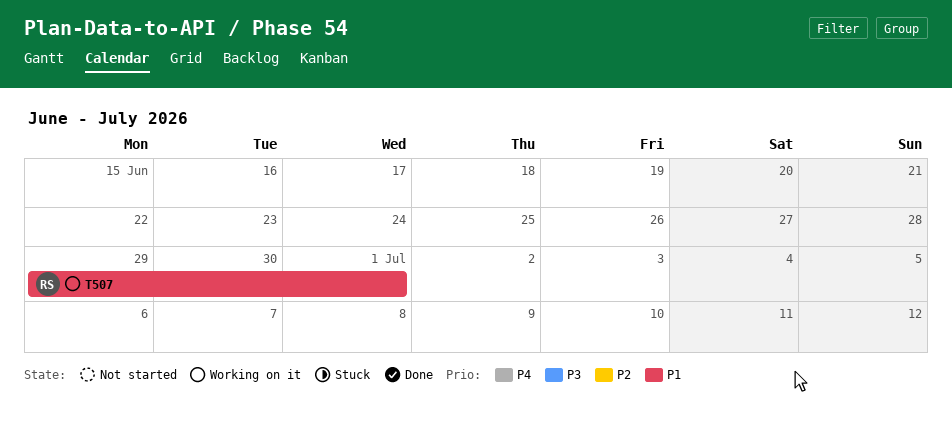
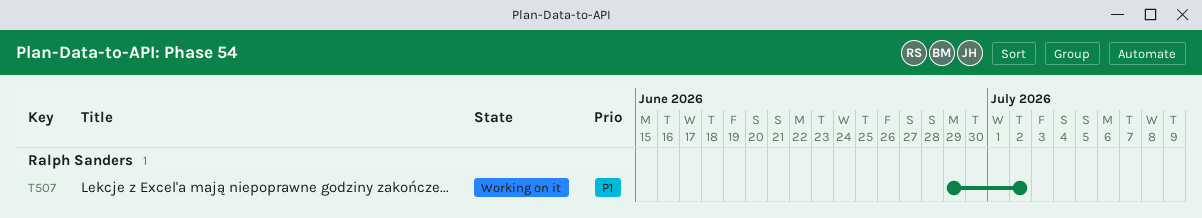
T507, due: Jul 1 -> Jul 2

